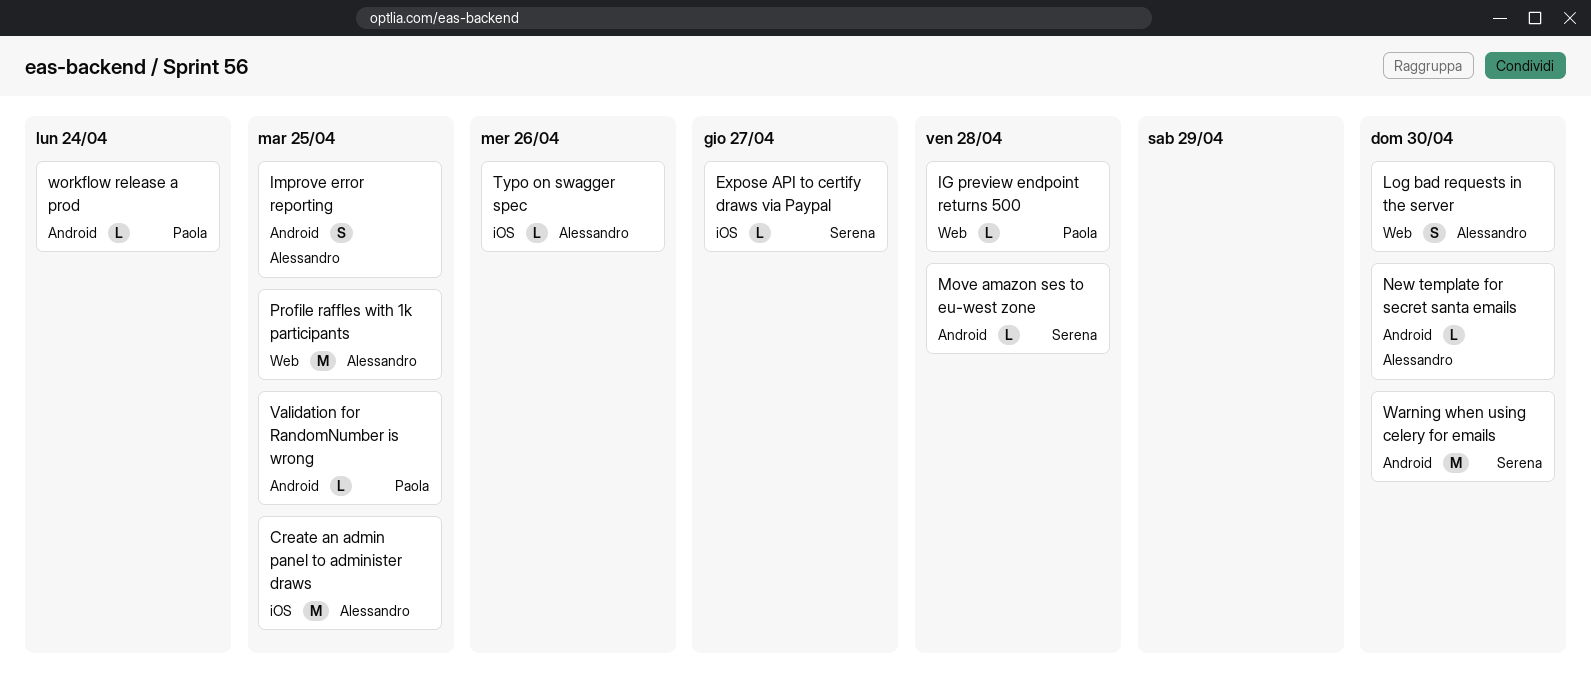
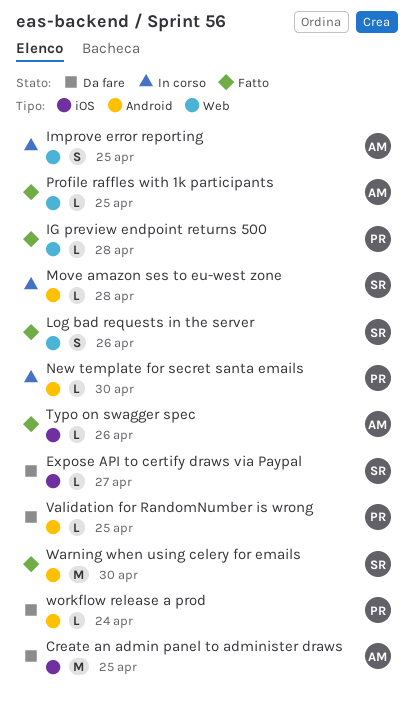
Improve error reporting, label: Android -> Web
Log bad requests in the server, owner: Alessandro -> Serena
Log bad requests in the server, due: Apr 30 -> Apr 26
New template for secret santa emails, owner: Alessandro -> Paola
Profile raffles with 1k participants, estimate: M -> L

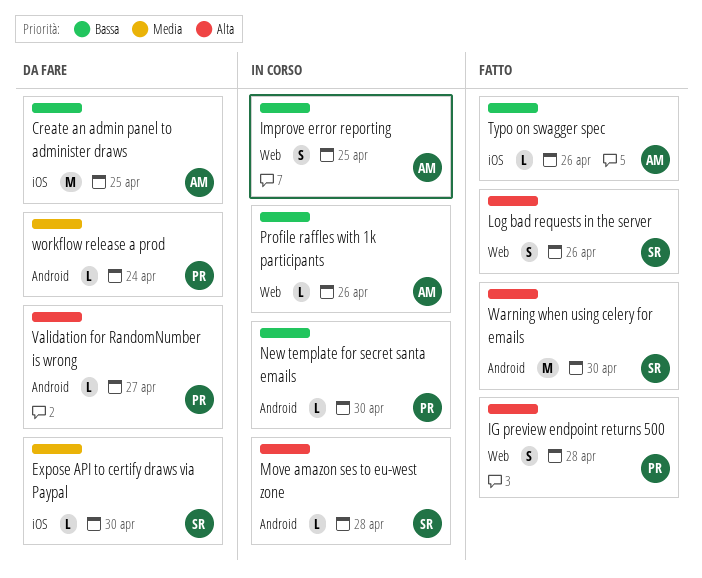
Expose API to certify draws via Paypal, due: Apr 27 -> Apr 30
IG preview endpoint returns 500, estimate: L -> S
Profile raffles with 1k participants, status: Fatto -> In corso
Profile raffles with 1k participants, due: Apr 25 -> Apr 26
Validation for RandomNumber is wrong, due: Apr 25 -> Apr 27

